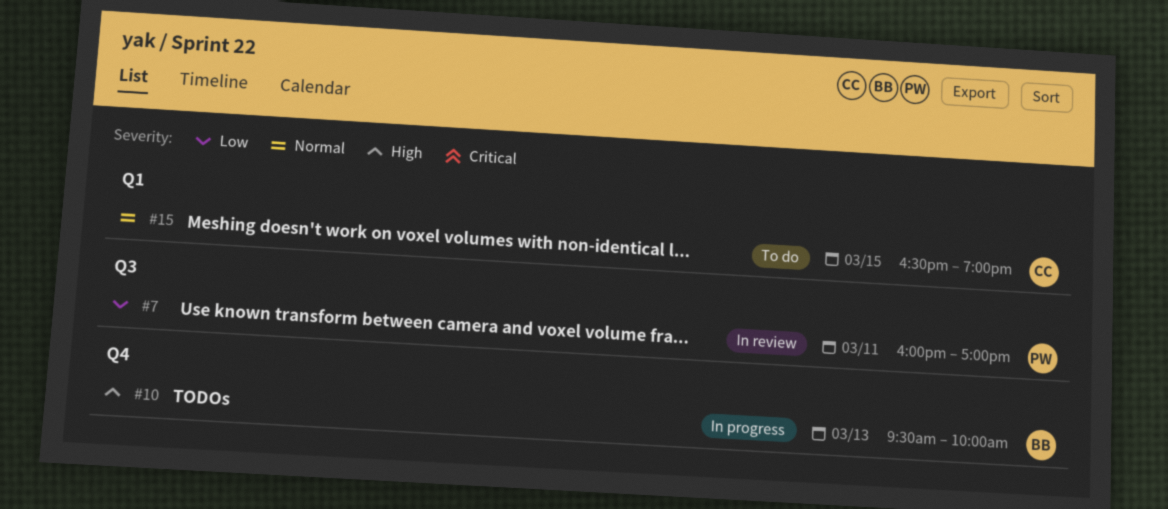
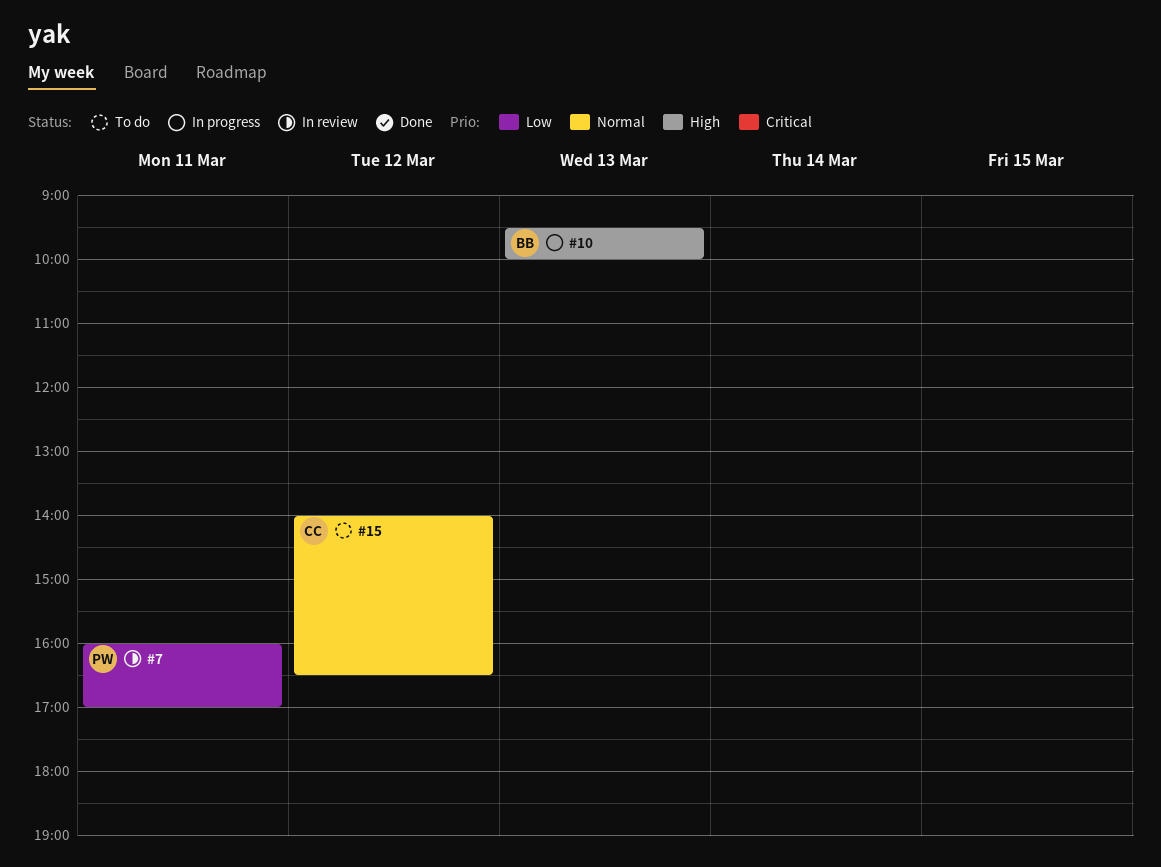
#15, day: Mar 15 -> Mar 12
#15, begins: 16:30 -> 14:00
#15, ends: 19:00 -> 16:30

